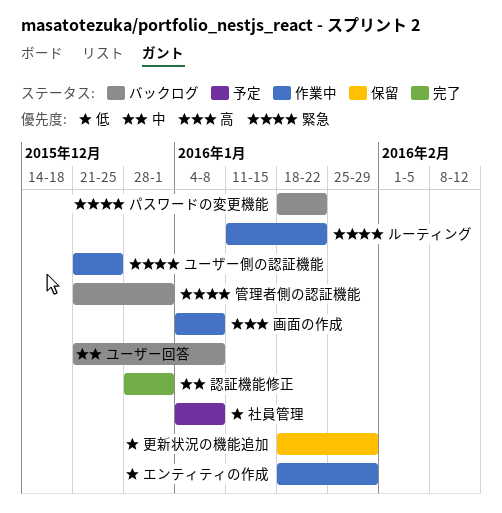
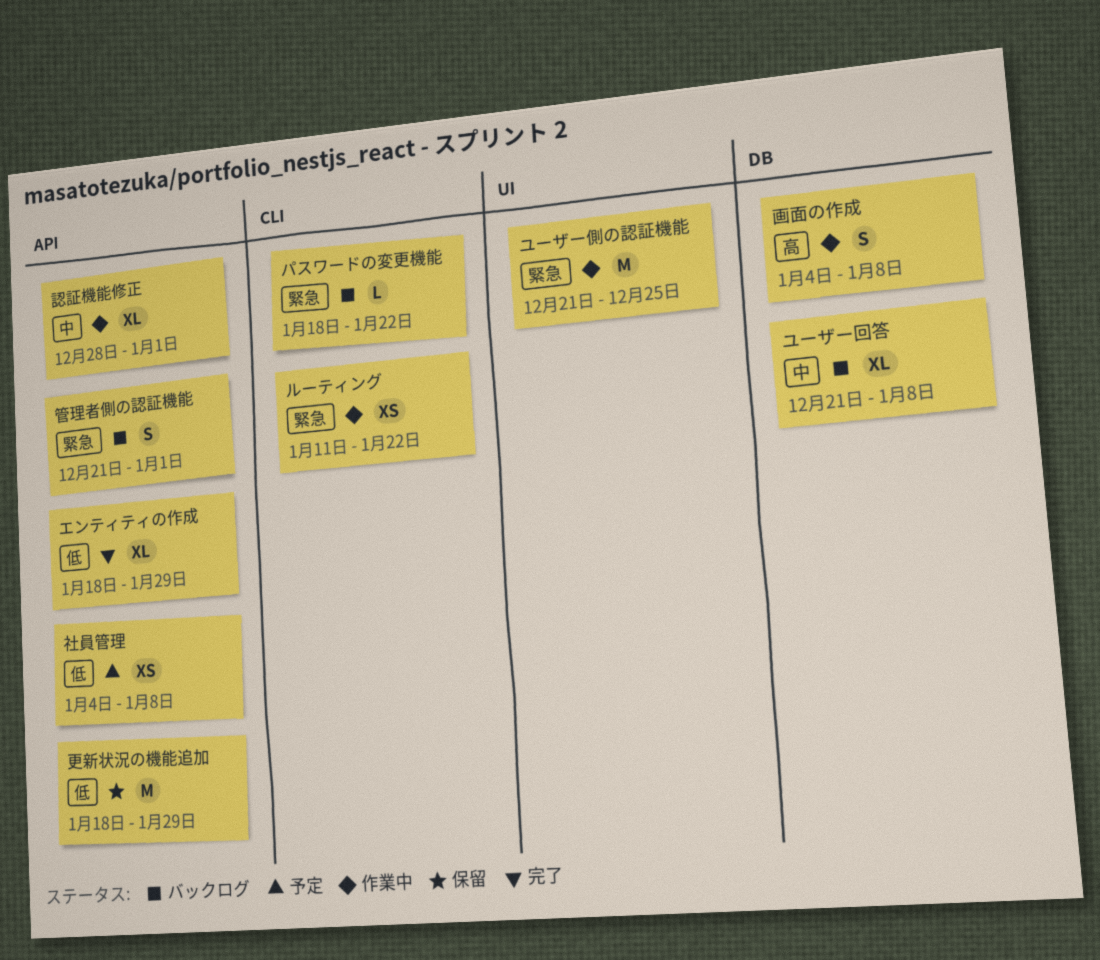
エンティティの作成, status: 作業中 -> 完了
認証機能修正, status: 完了 -> 作業中

